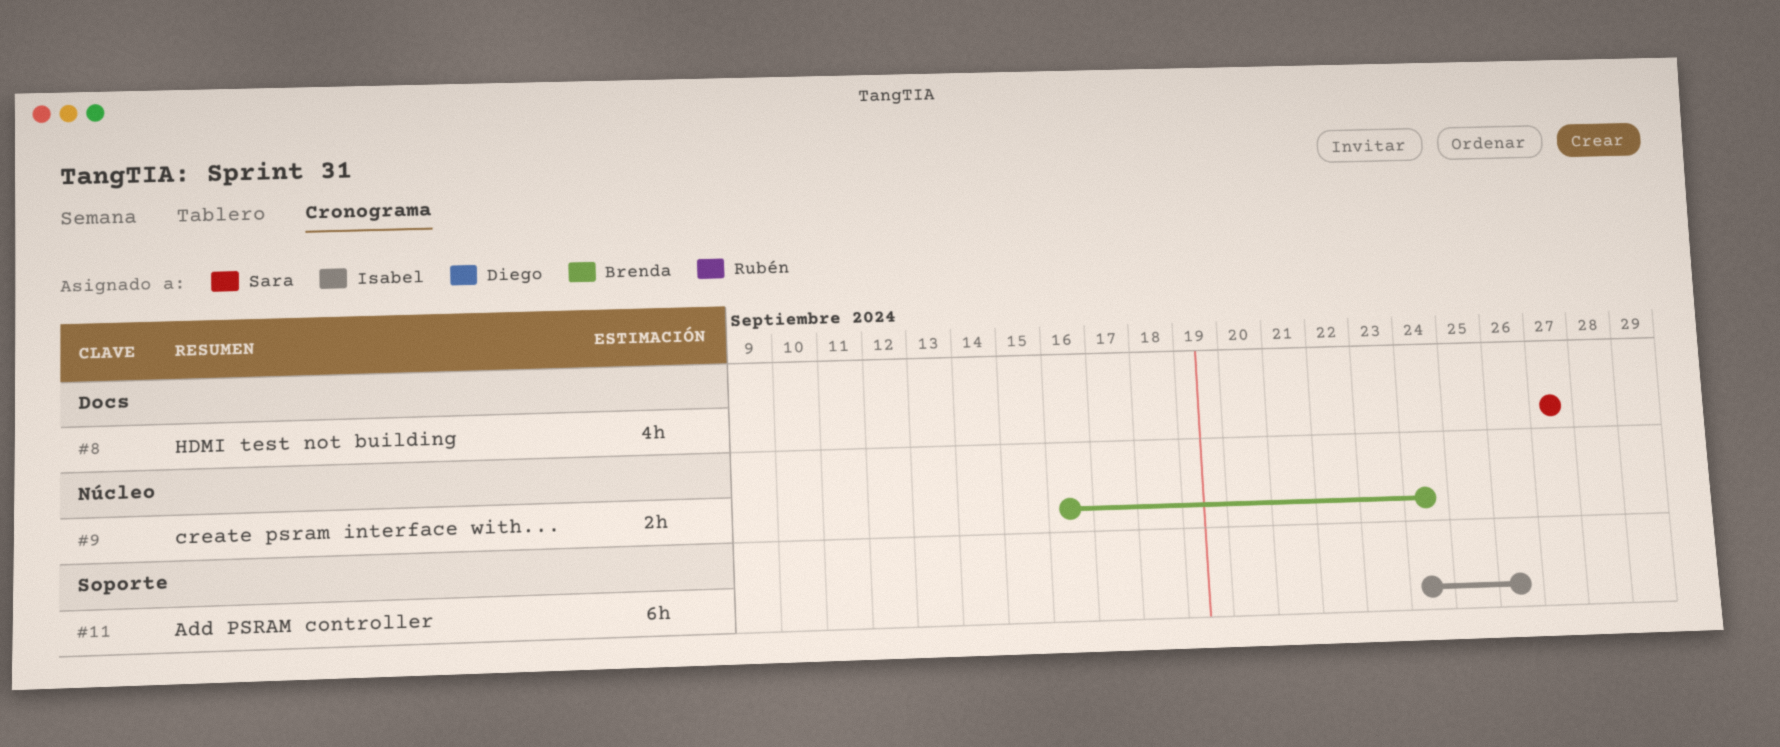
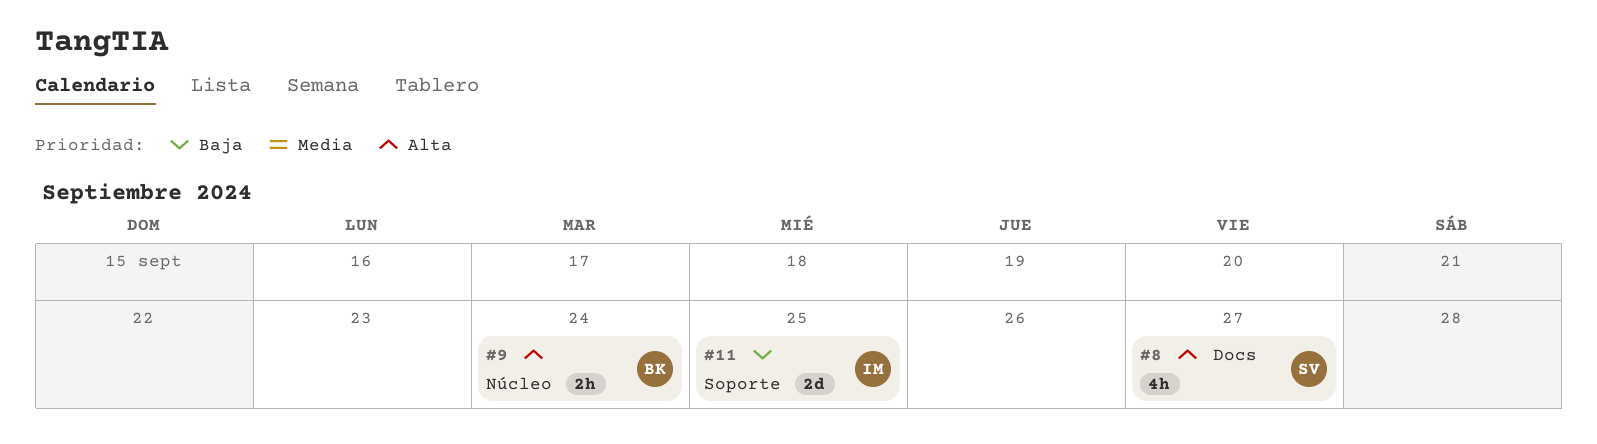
#11, estimate: 6h -> 2d
#11, due: Sep 26 -> Sep 25

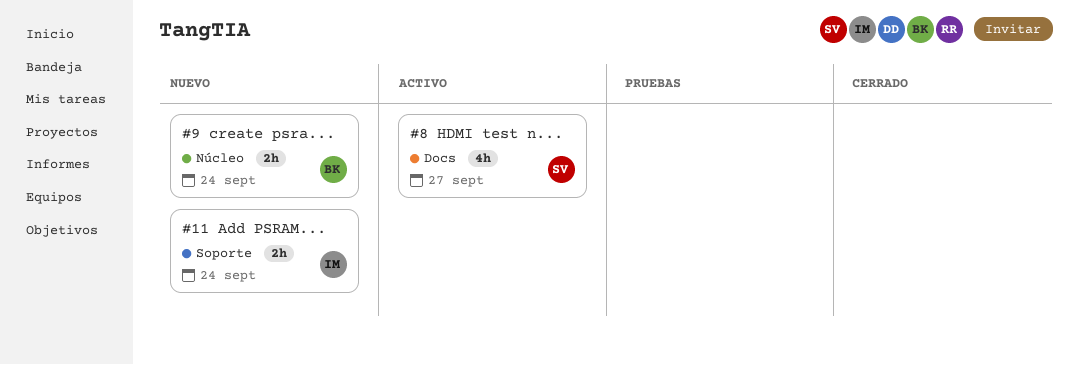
#11, estimate: 2d -> 2h
#11, due: Sep 25 -> Sep 24

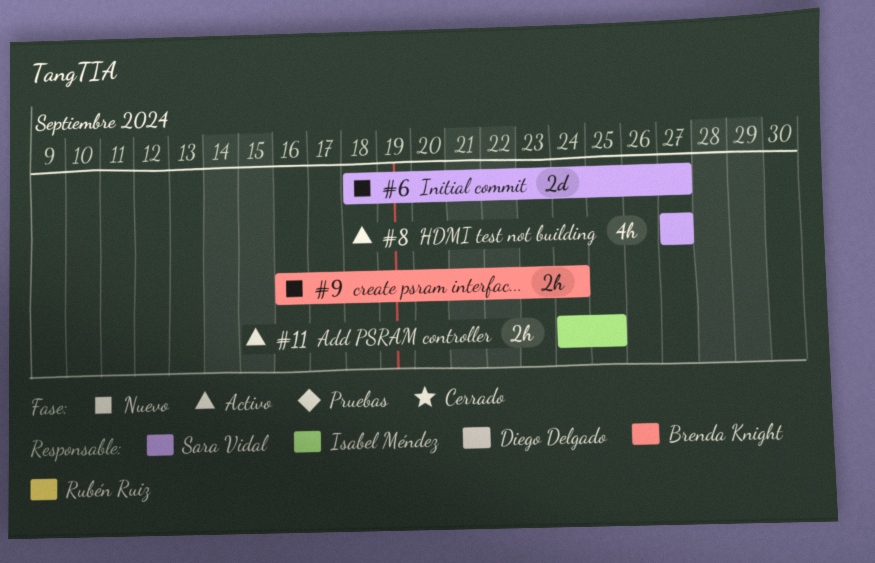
#6: none -> present
#11, status: Nuevo -> Activo
#11, due: Sep 24 -> Sep 25

